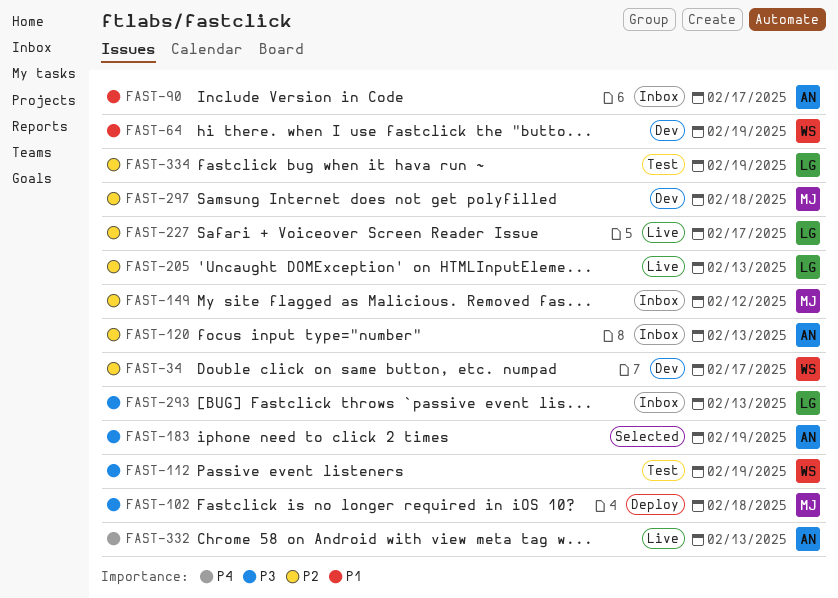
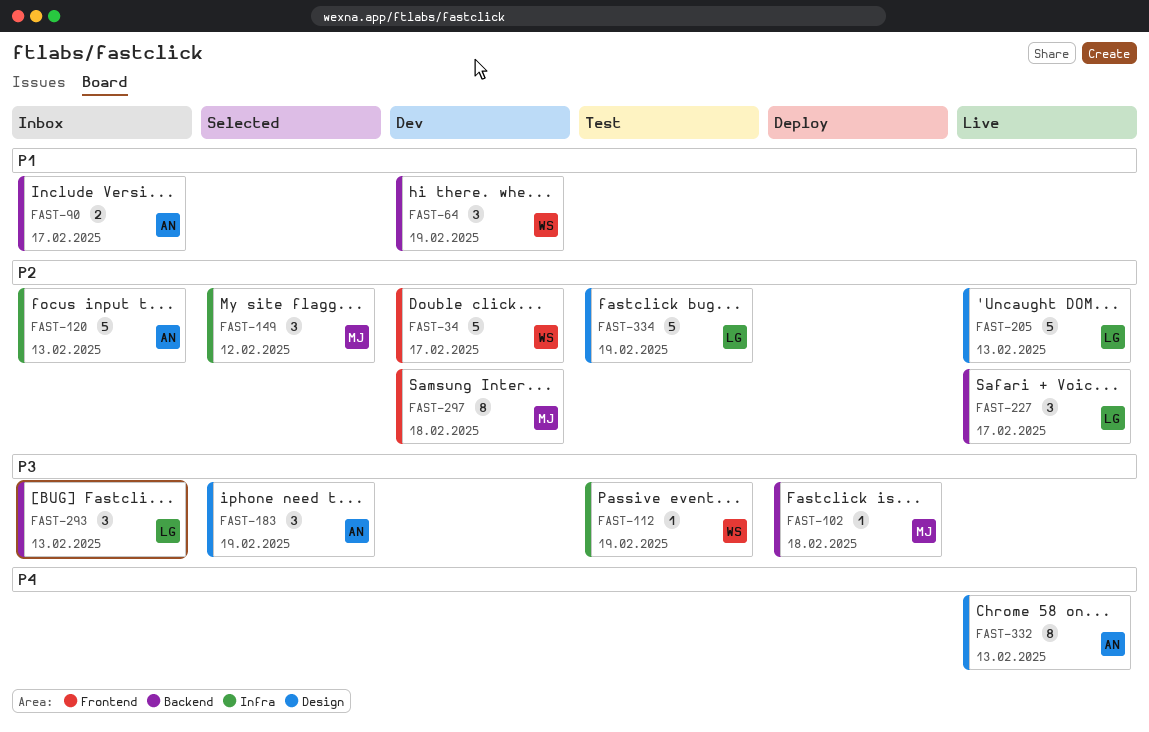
FAST-149, status: Inbox -> Selected

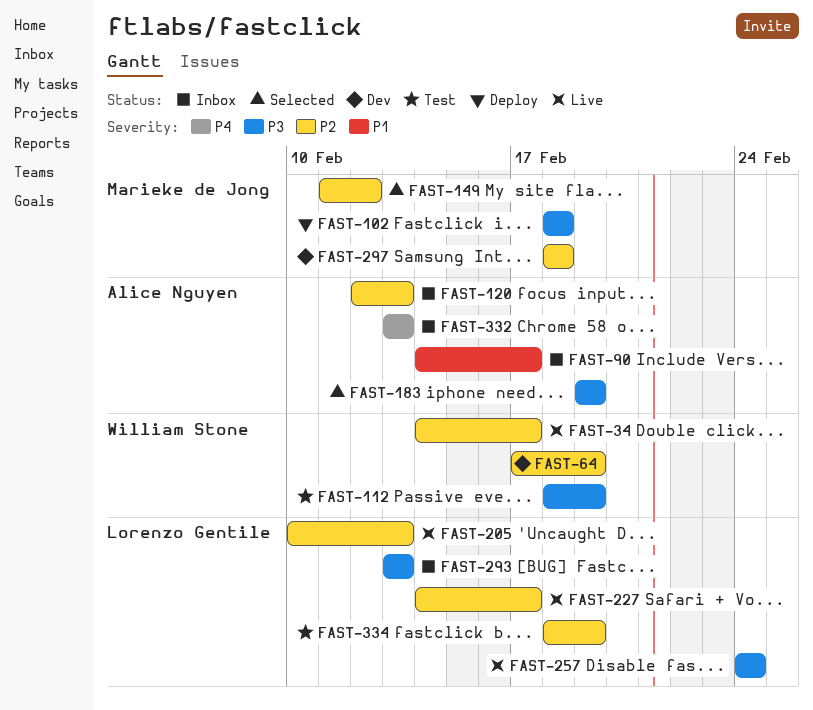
FAST-34, status: Dev -> Live
FAST-64, priority: P1 -> P2
FAST-257: none -> present
FAST-332, status: Live -> Inbox

